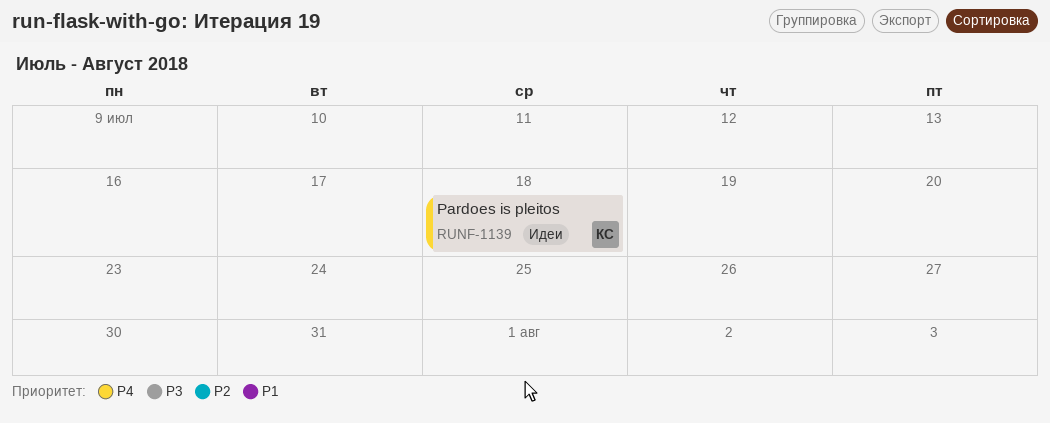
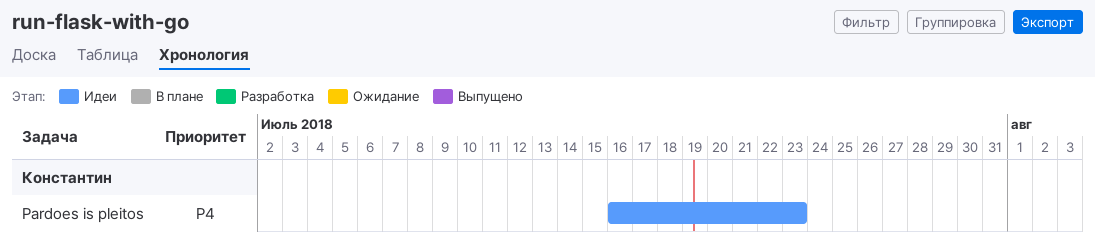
Pardoes is pleitos, due: Jul 18 -> Jul 23

